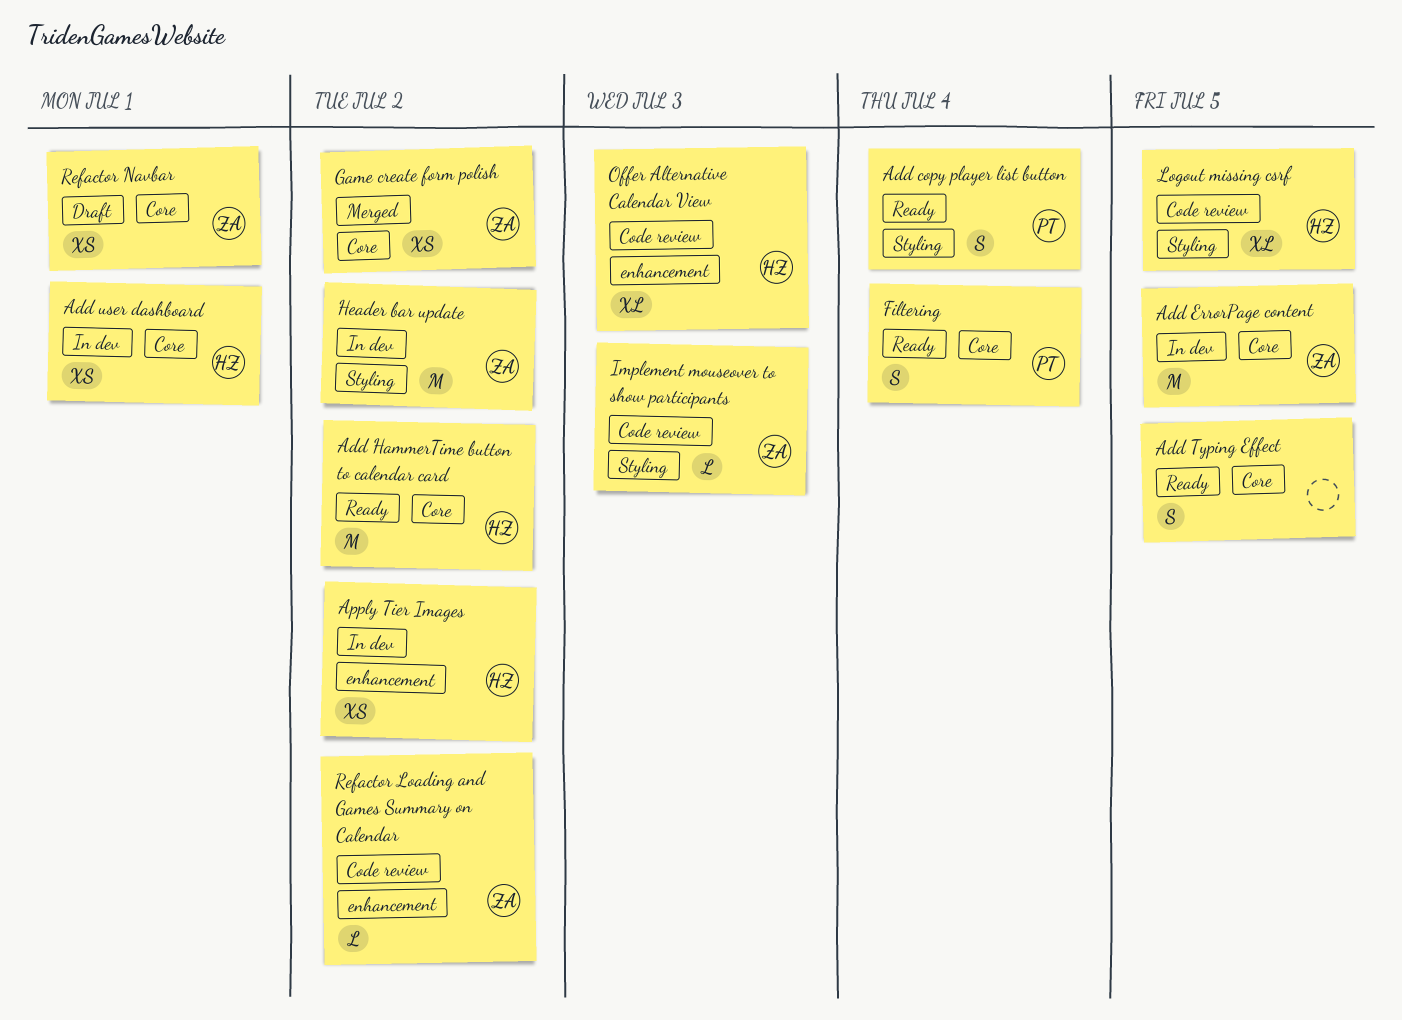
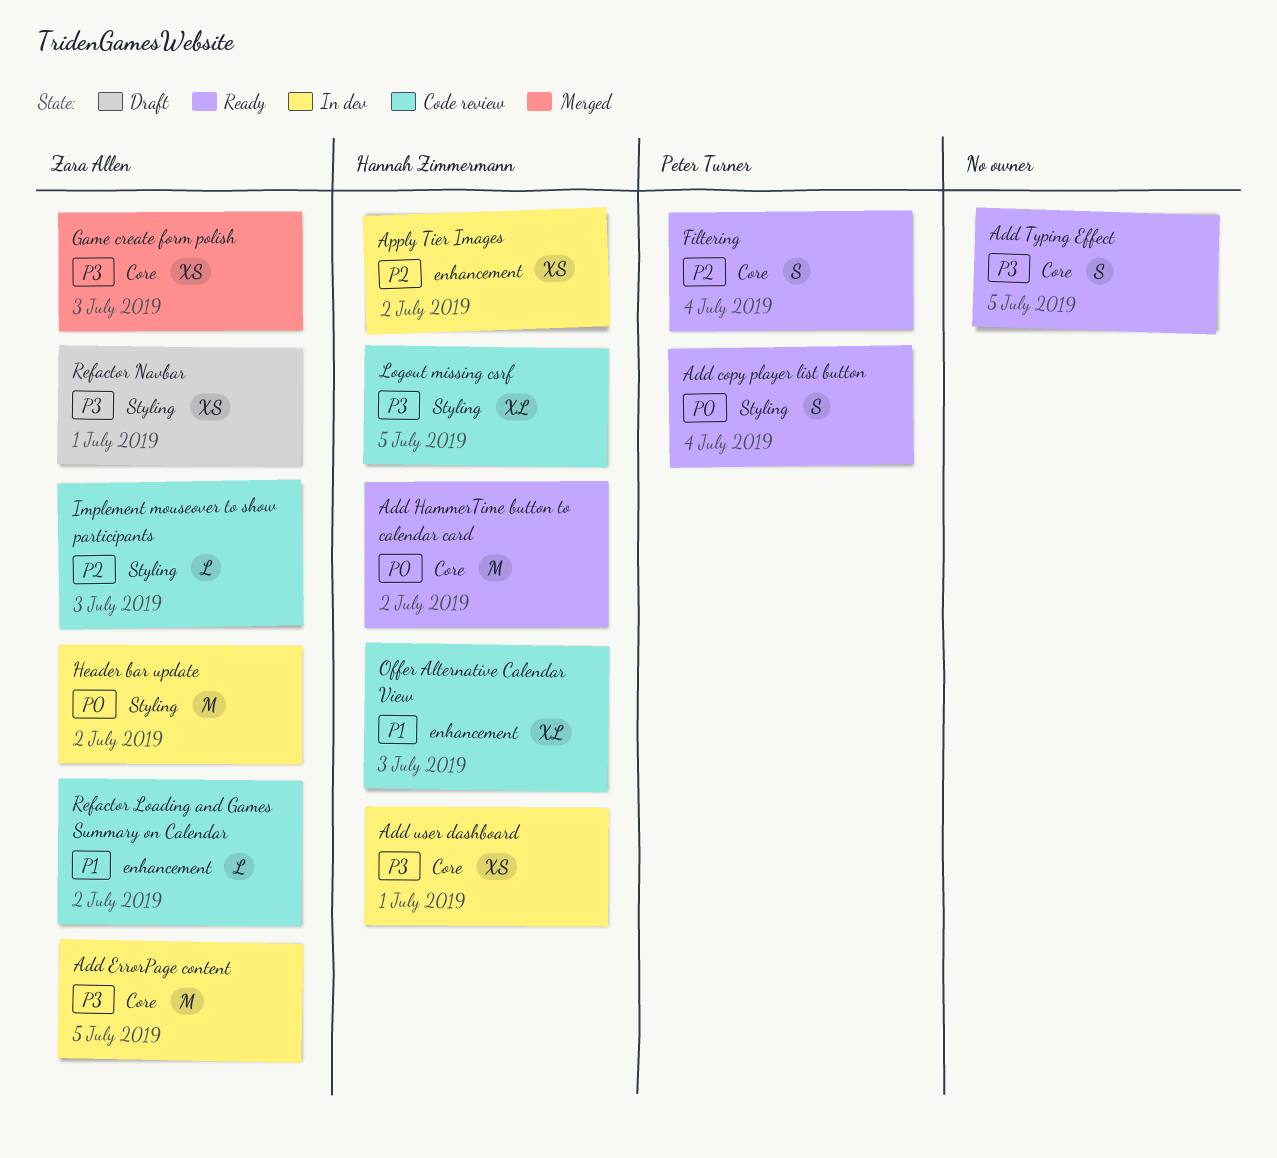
Game create form polish, due: Jul 2 -> Jul 3
Refactor Navbar, label: Core -> Styling

